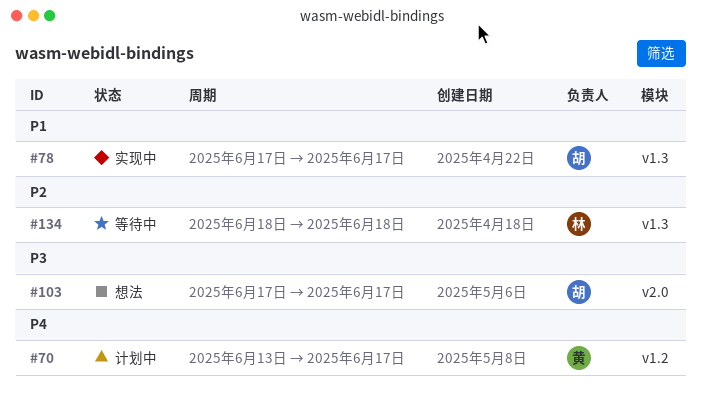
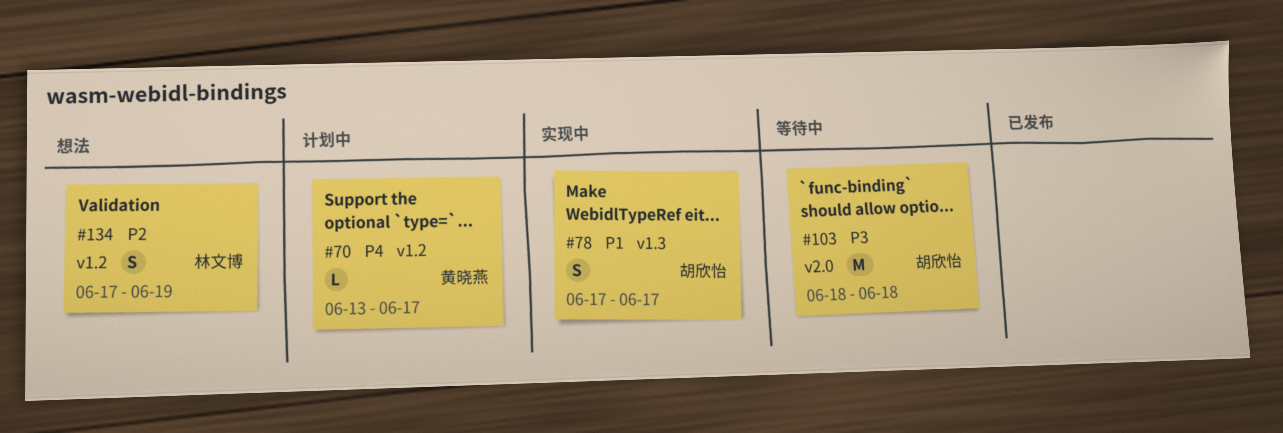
#103, status: 想法 -> 等待中
#103, start: Jun 17 -> Jun 18
#103, due: Jun 17 -> Jun 18
#134, status: 等待中 -> 想法
#134, label: v1.3 -> v1.2
#134, start: Jun 18 -> Jun 17
#134, due: Jun 18 -> Jun 19

